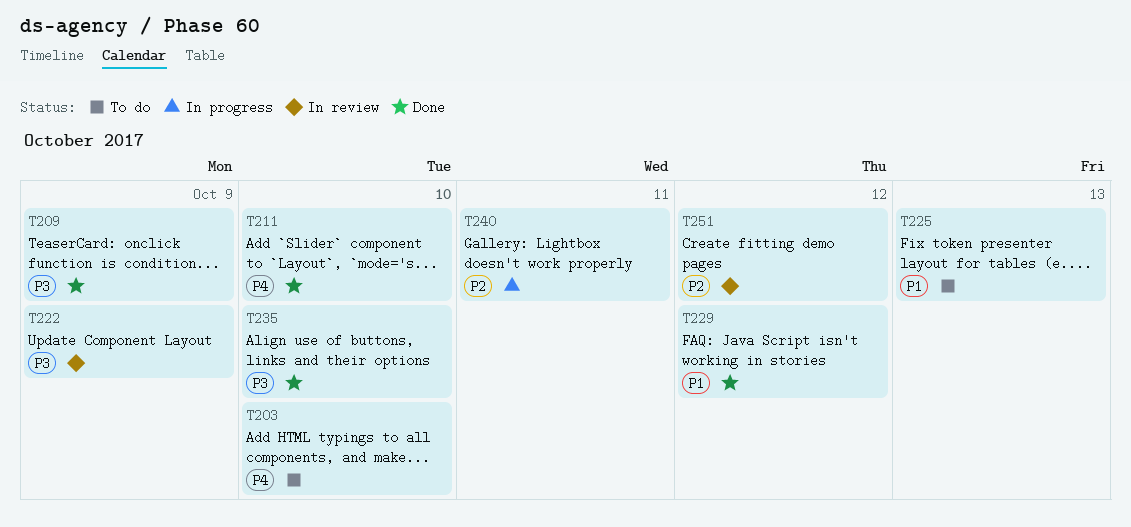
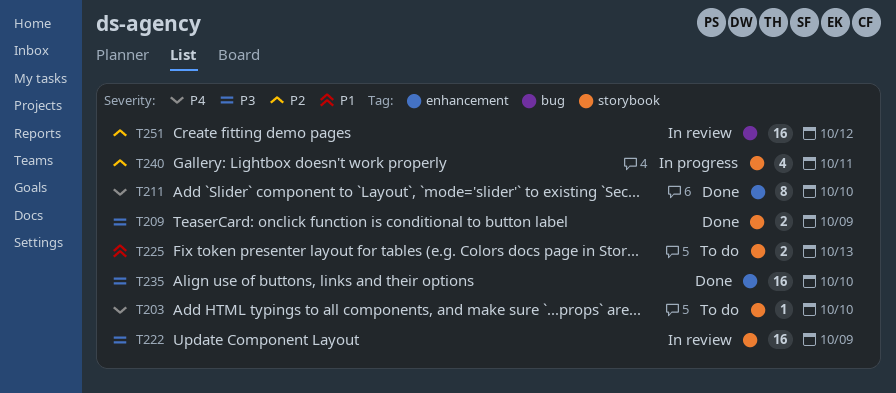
T229: present -> none

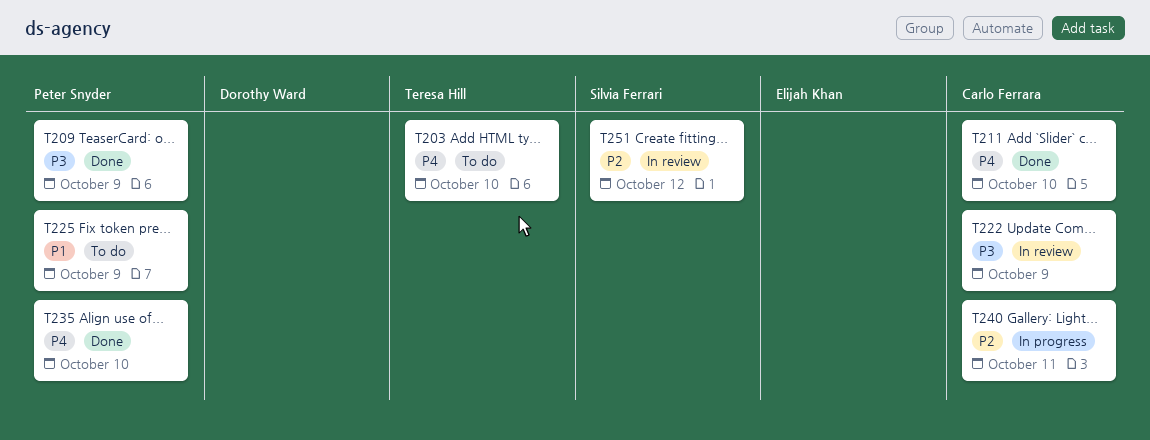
T225, due: Oct 13 -> Oct 9
T235, priority: P3 -> P4

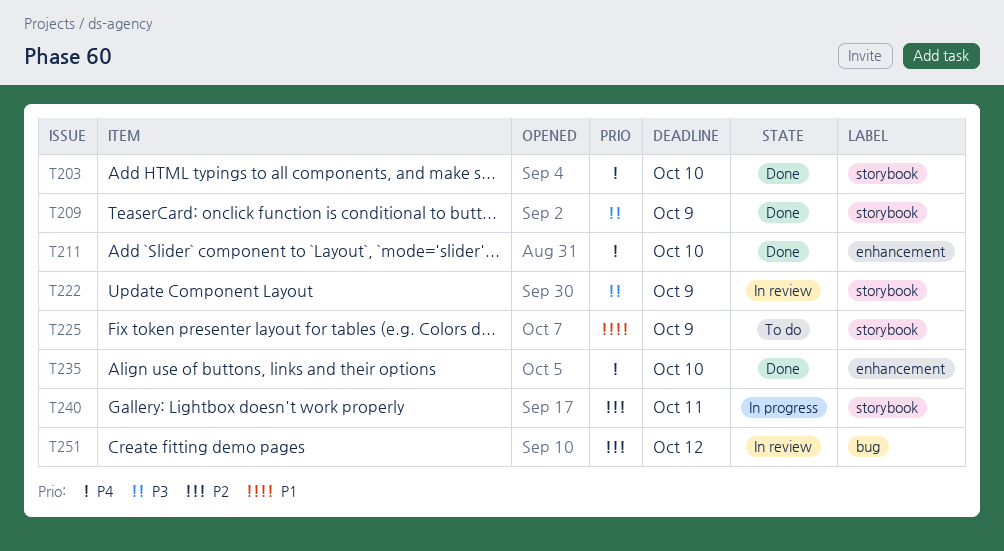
T203, status: To do -> Done

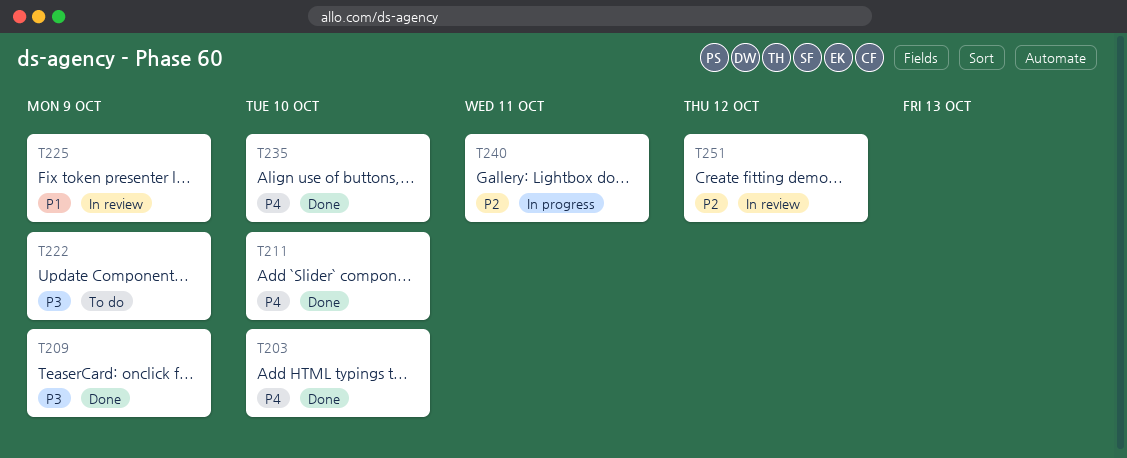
T222, status: In review -> To do
T225, status: To do -> In review

